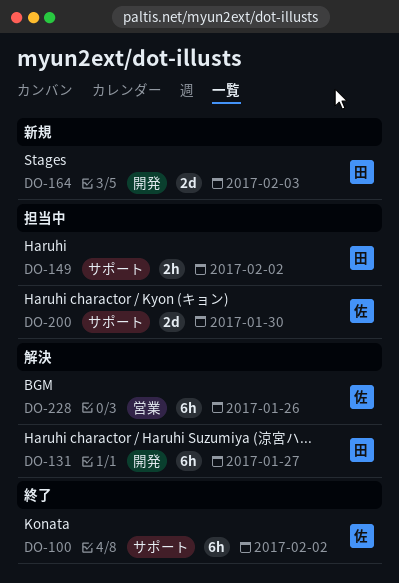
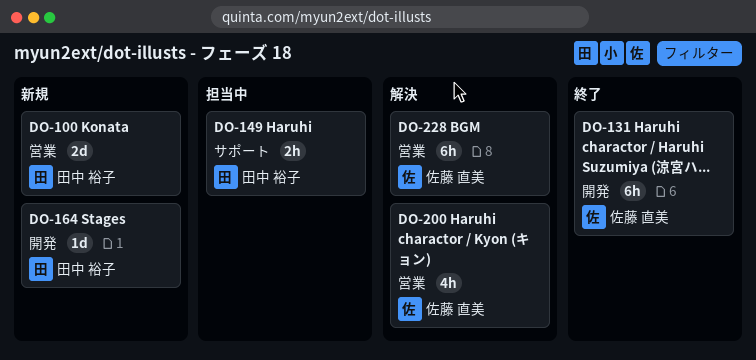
DO-100, status: 終了 -> 新規
DO-100, owner: 佐藤 直美 -> 田中 裕子
DO-100, label: サポート -> 営業
DO-100, estimate: 6h -> 2d
DO-131, status: 解決 -> 終了
DO-131, owner: 田中 裕子 -> 佐藤 直美
DO-164, estimate: 2d -> 1d
DO-200, status: 担当中 -> 解決
DO-200, label: サポート -> 営業
DO-200, estimate: 2d -> 4h

